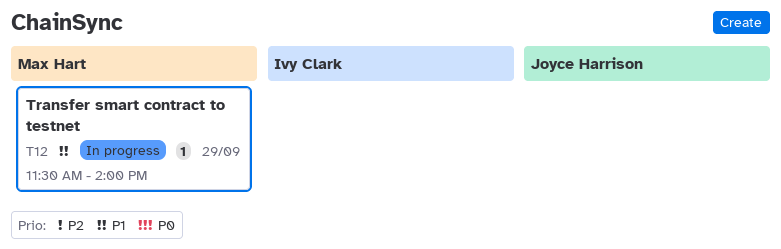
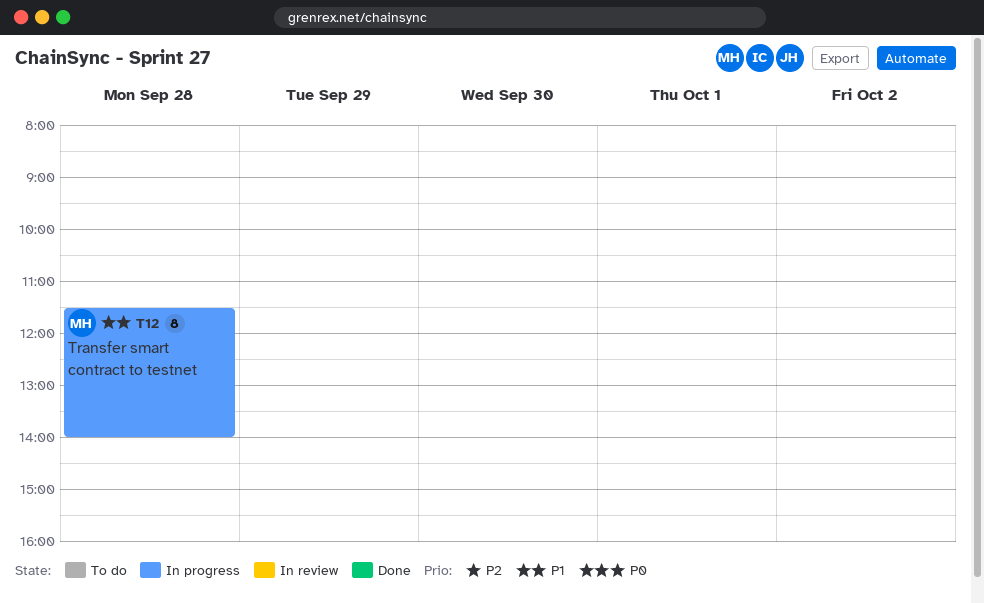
T12, estimate: 1 -> 8
T12, day: Sep 29 -> Sep 28

